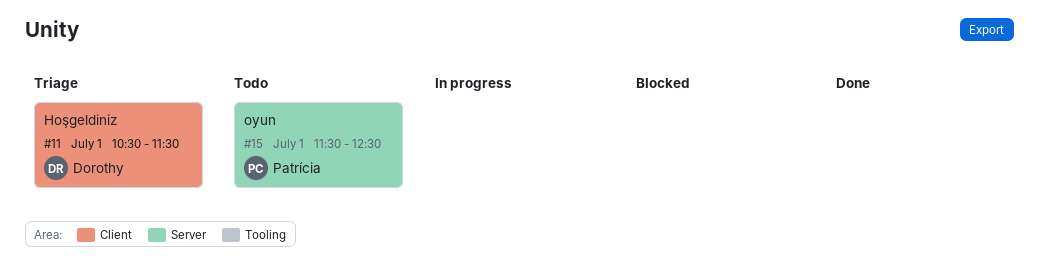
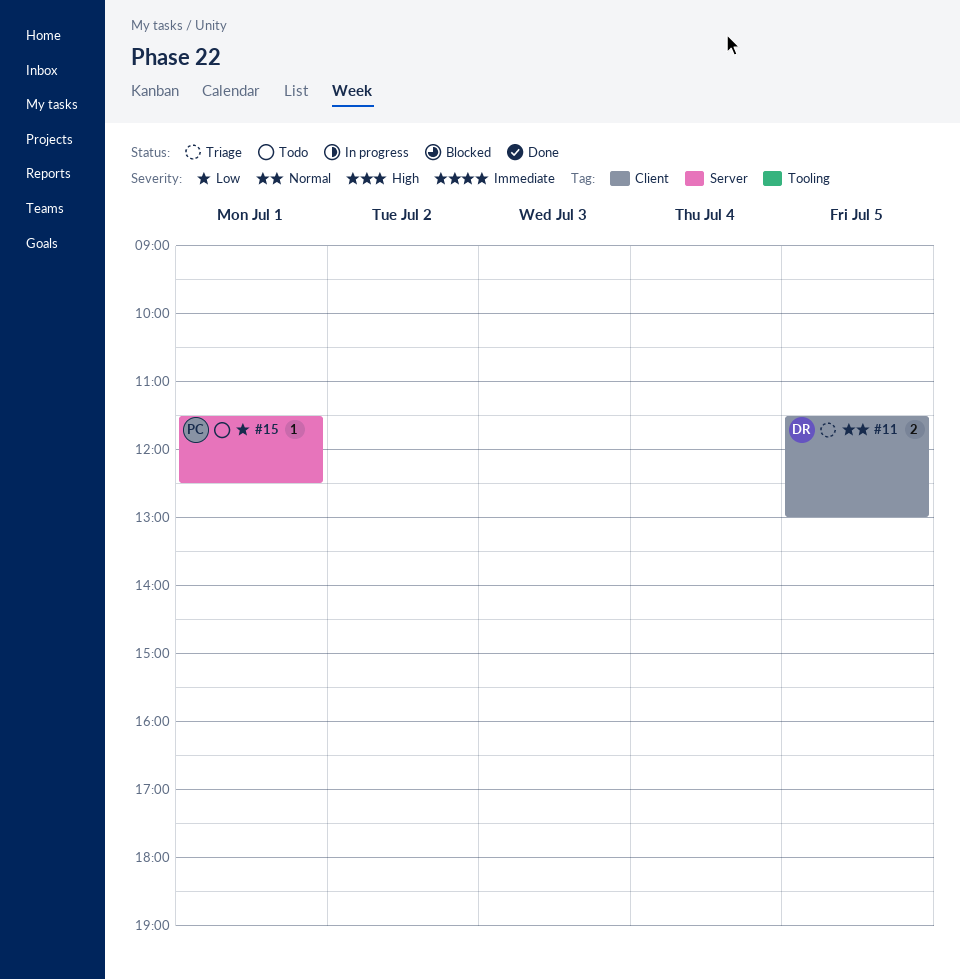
#11, day: Jul 1 -> Jul 5
#11, begins: 10:30 -> 11:30
#11, ends: 11:30 -> 13:00

